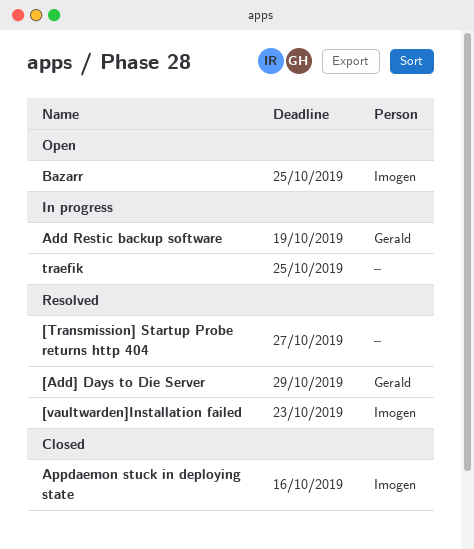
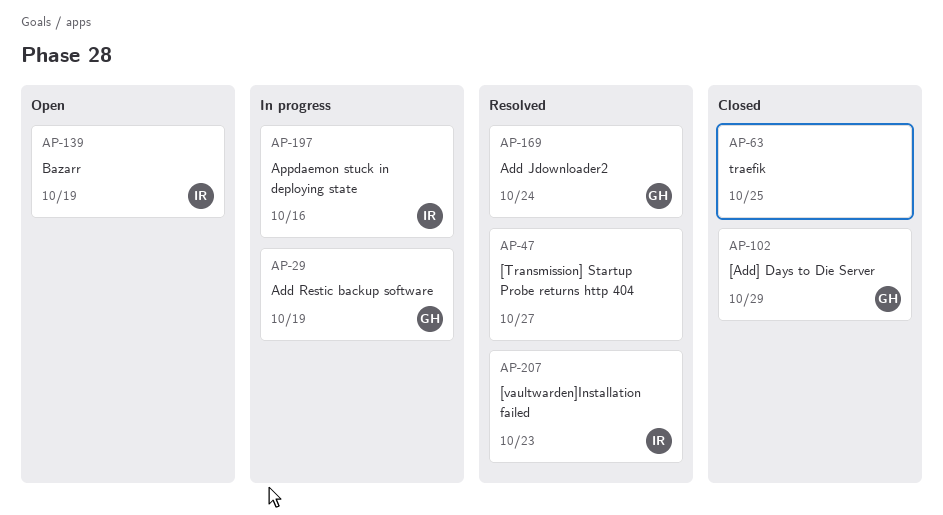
[Add] Days to Die Server, status: Resolved -> Closed
Add Jdownloader2: none -> present
Appdaemon stuck in deploying state, status: Closed -> In progress
Bazarr, due: Oct 25 -> Oct 19
traefik, status: In progress -> Closed

